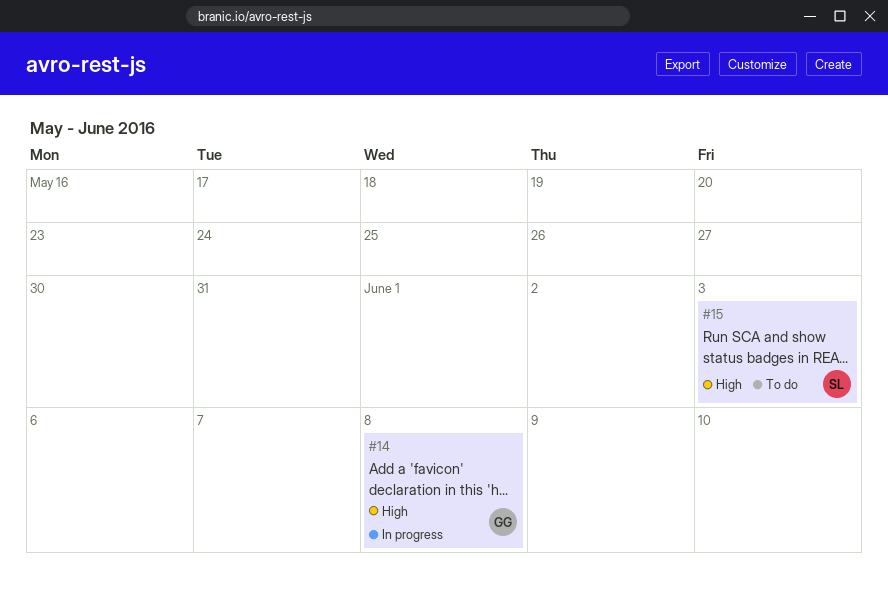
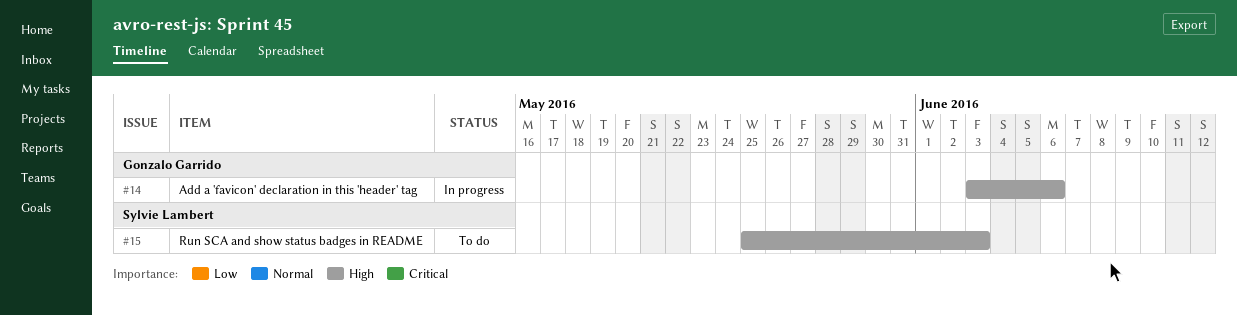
#14, due: Jun 8 -> Jun 6

